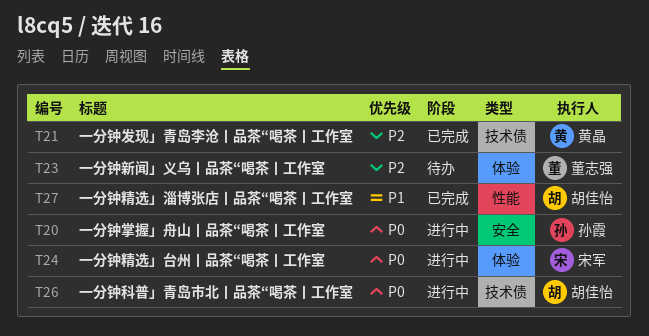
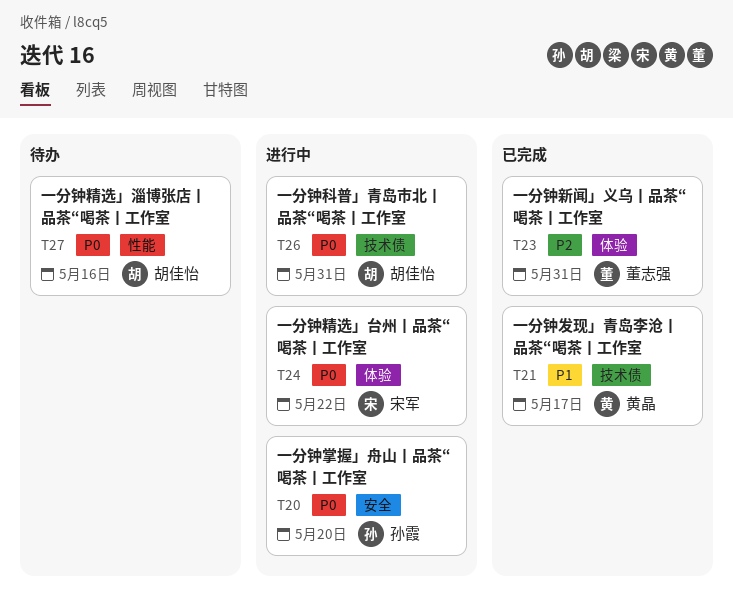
T21, priority: P2 -> P1
T23, status: 待办 -> 已完成
T27, status: 已完成 -> 待办
T27, priority: P1 -> P0

